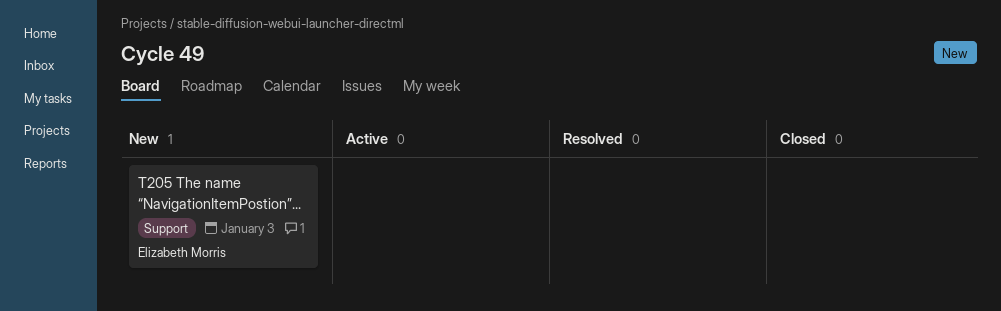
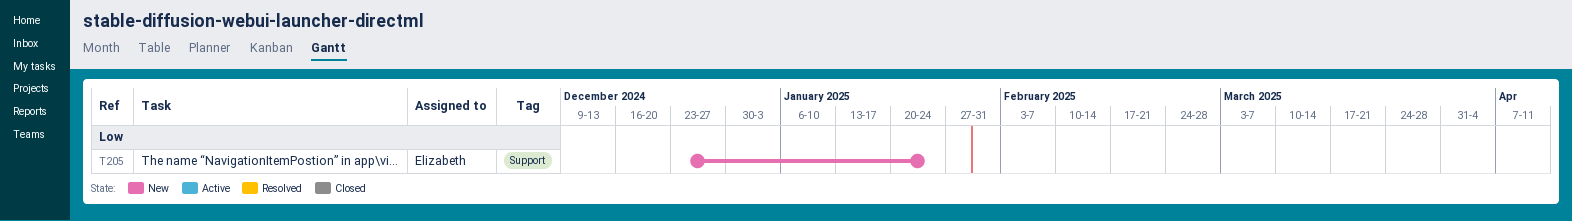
T205, due: Jan 3 -> Jan 24

